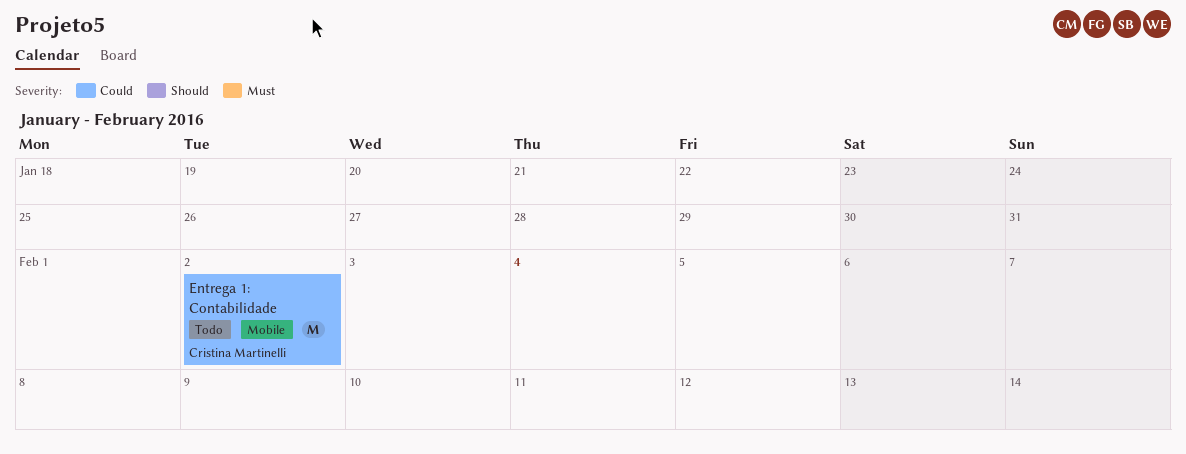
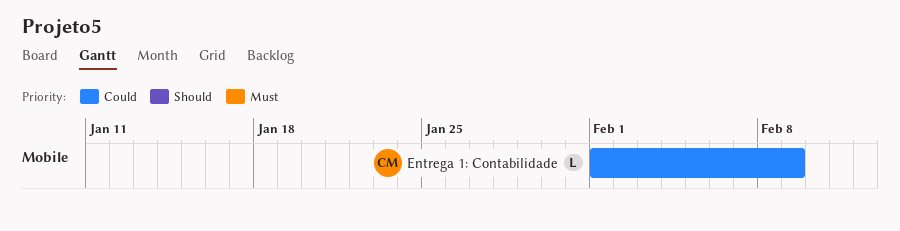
Entrega 1: Contabilidade, estimate: M -> L
Entrega 1: Contabilidade, due: Feb 2 -> Feb 9

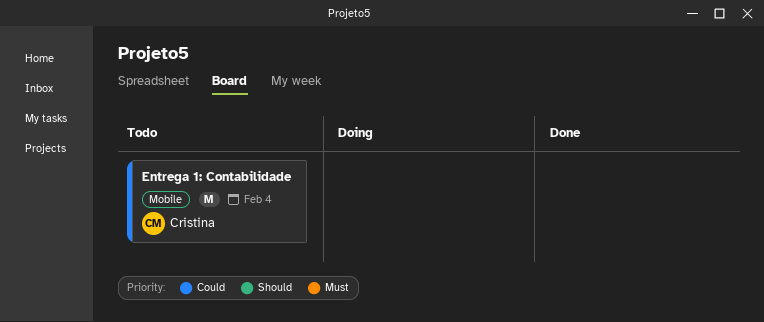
Entrega 1: Contabilidade, estimate: L -> M
Entrega 1: Contabilidade, due: Feb 9 -> Feb 4

